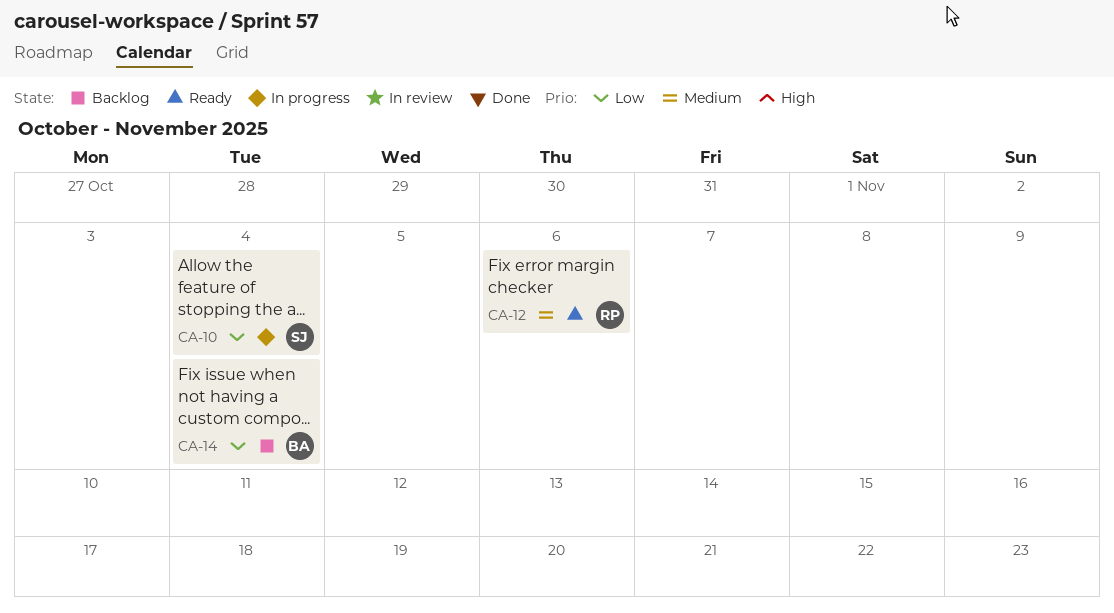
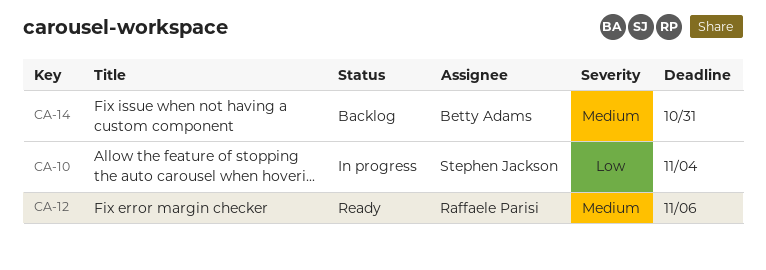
CA-14, priority: Low -> Medium
CA-14, due: Nov 4 -> Oct 31

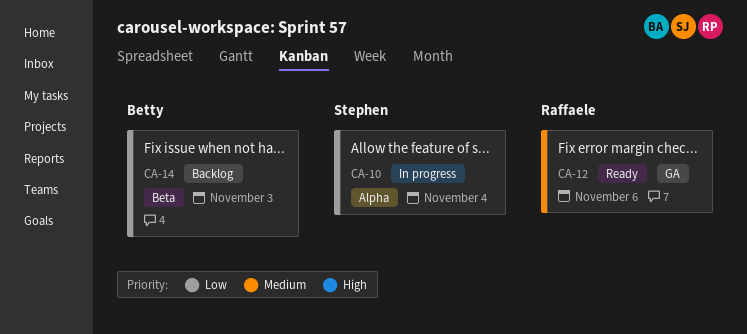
CA-14, priority: Medium -> Low
CA-14, due: Oct 31 -> Nov 3

